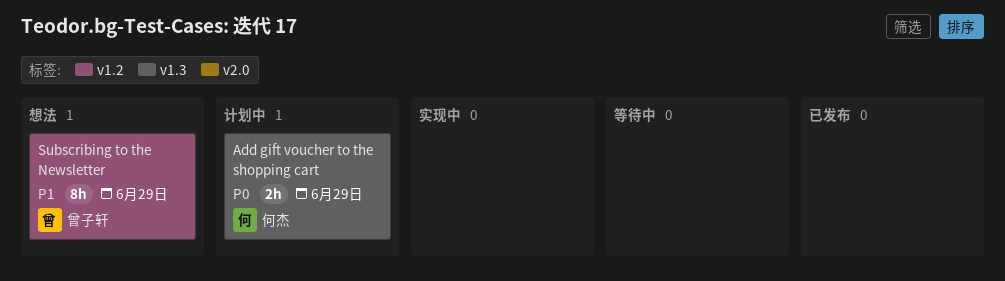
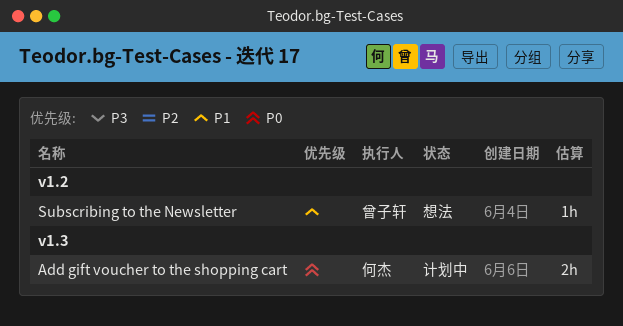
Subscribing to the Newsletter, estimate: 8h -> 1h

